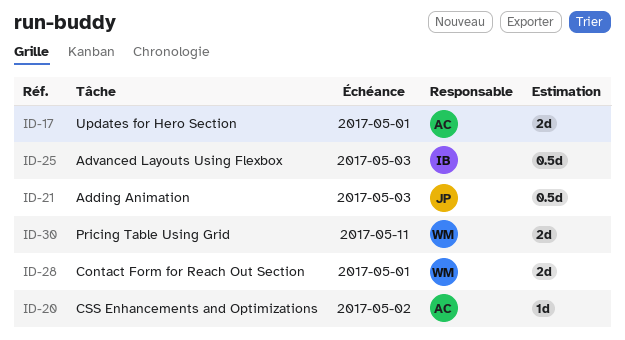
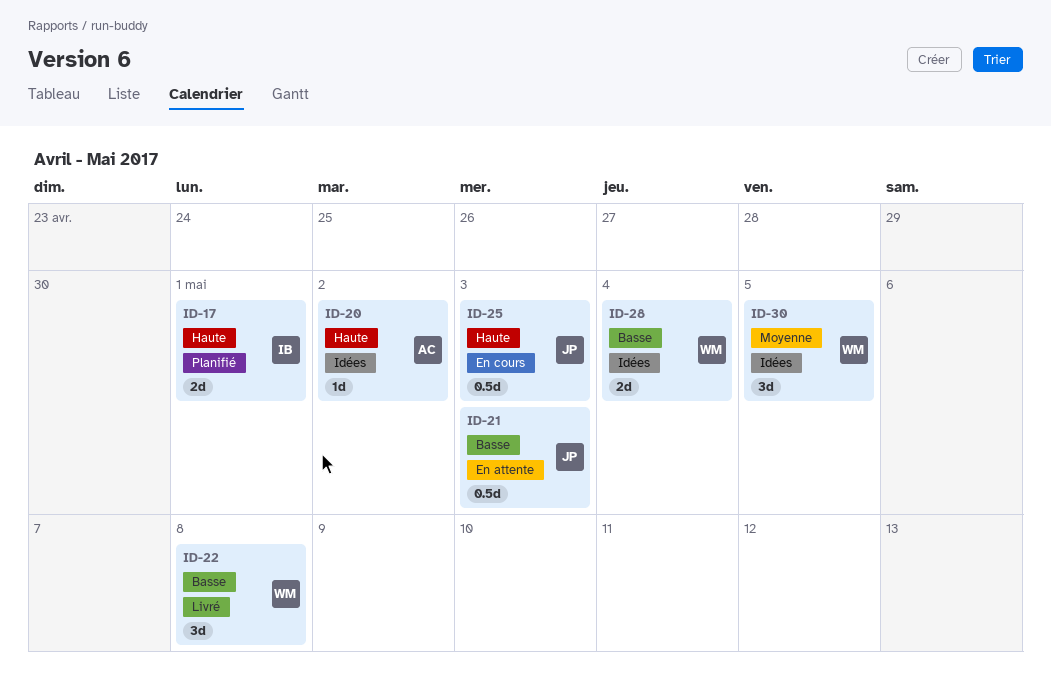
ID-17, owner: AC -> IB
ID-22: none -> present
ID-25, owner: IB -> JP
ID-28, due: May 1 -> May 4
ID-30, estimate: 2d -> 3d
ID-30, due: May 11 -> May 5

